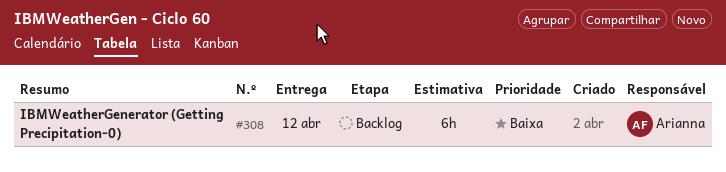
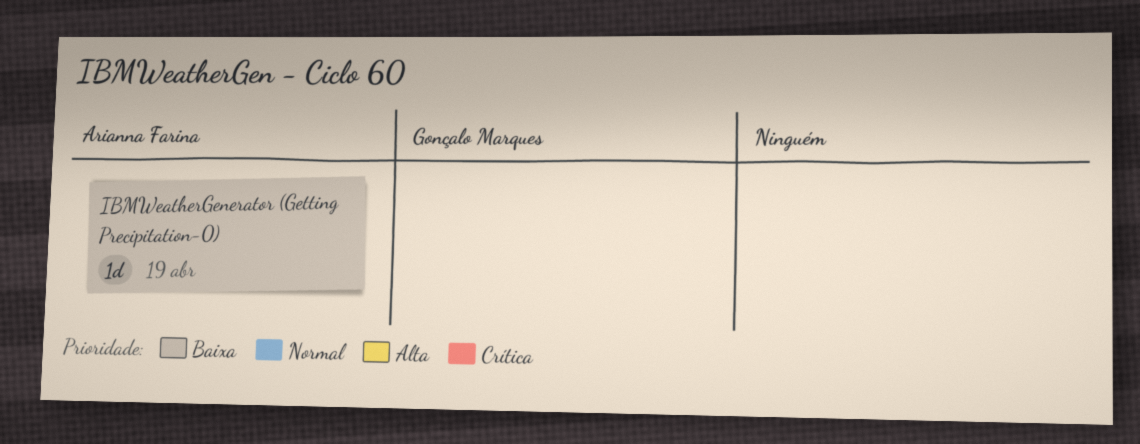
IBMWeatherGenerator (Getting Precipitation-0), estimate: 6h -> 1d
IBMWeatherGenerator (Getting Precipitation-0), due: Apr 12 -> Apr 19

